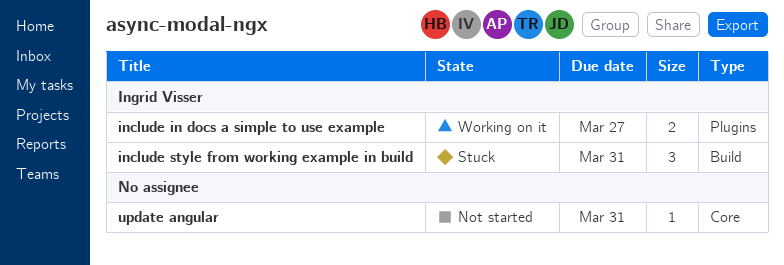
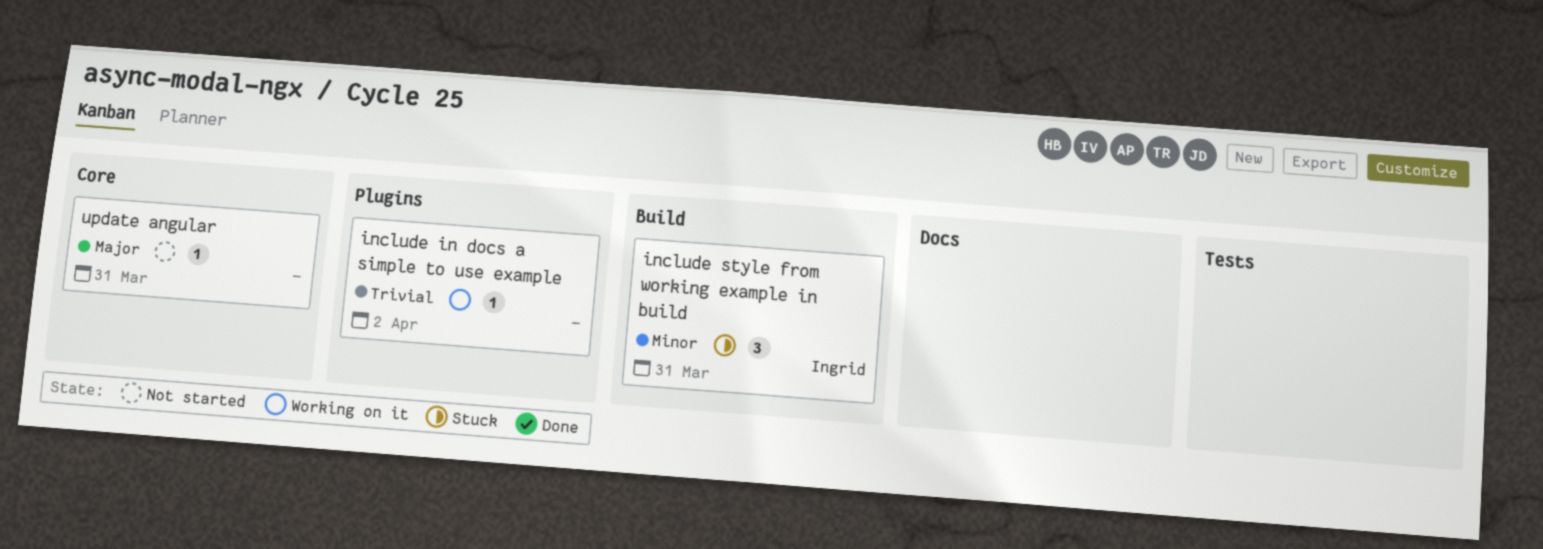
include in docs a simple to use example, owner: Ingrid Visser -> none
include in docs a simple to use example, estimate: 2 -> 1
include in docs a simple to use example, due: Mar 27 -> Apr 2

